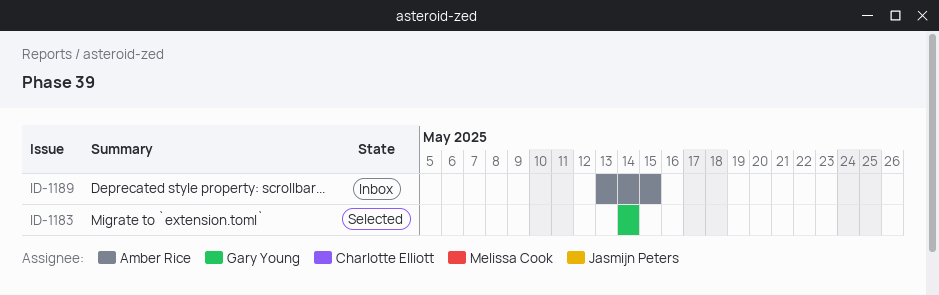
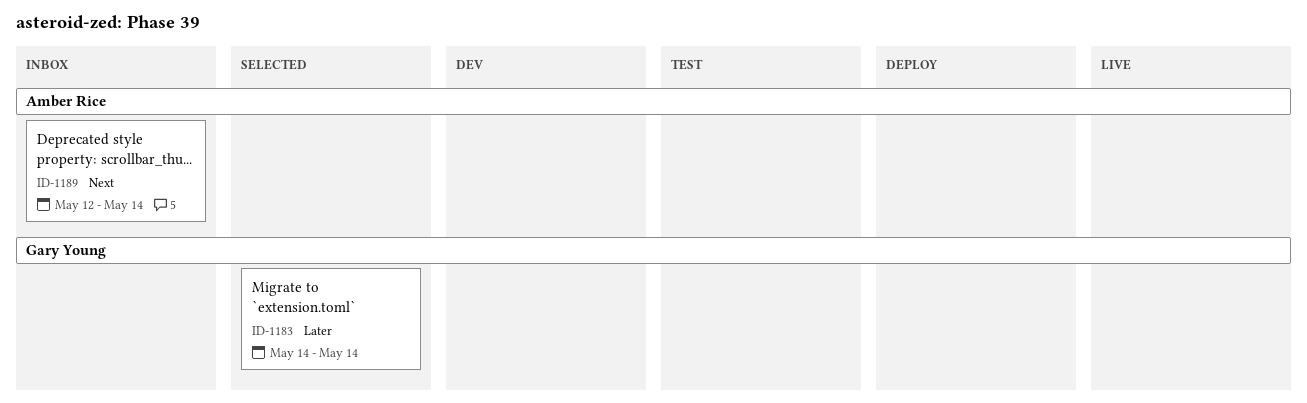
ID-1189, start: May 13 -> May 12
ID-1189, due: May 15 -> May 14

